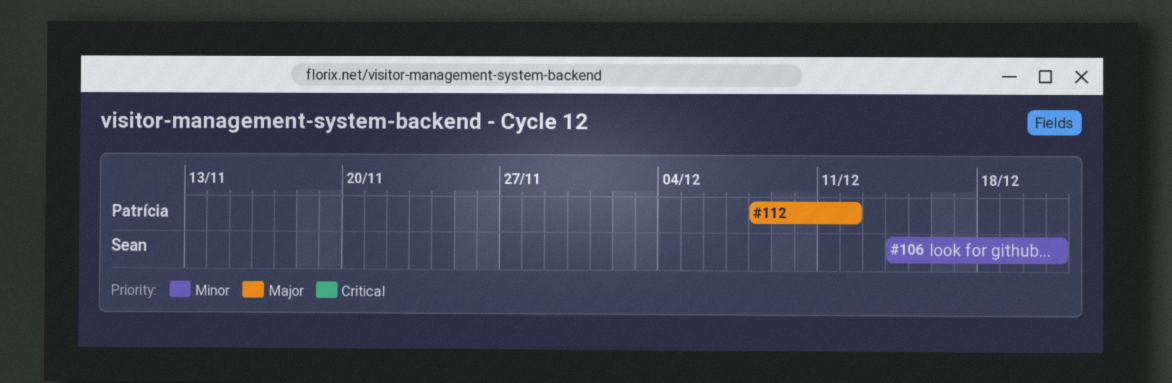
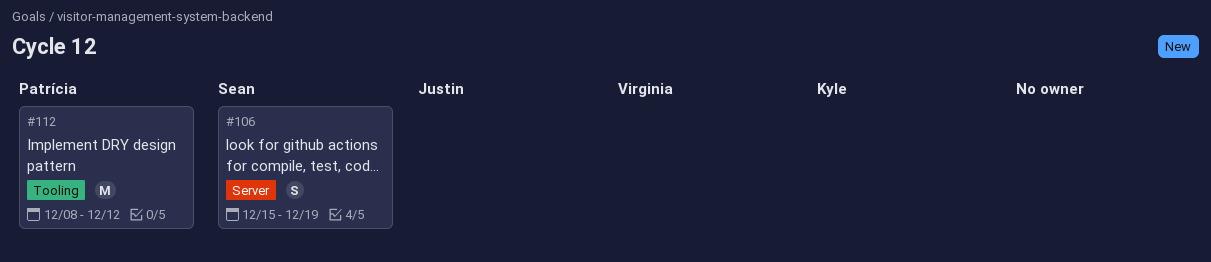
#106, start: Dec 14 -> Dec 15
#106, due: Dec 21 -> Dec 19

